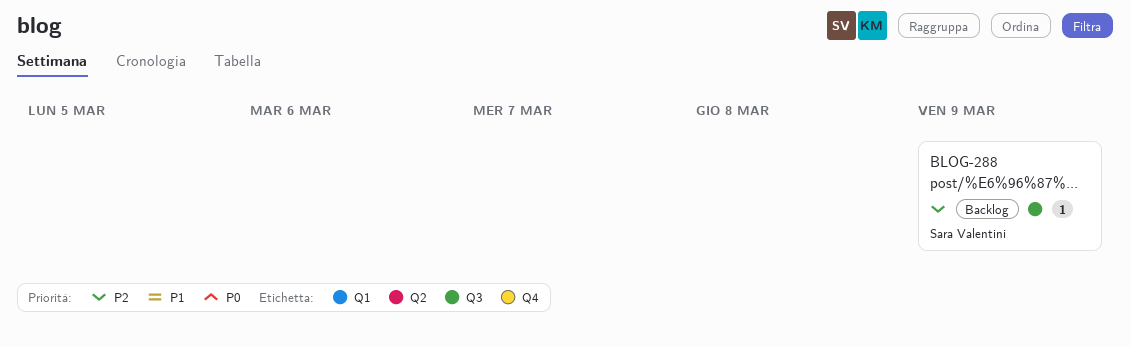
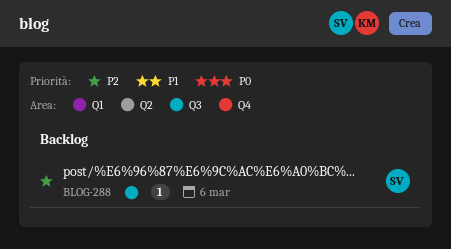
BLOG-288, due: Mar 9 -> Mar 6

